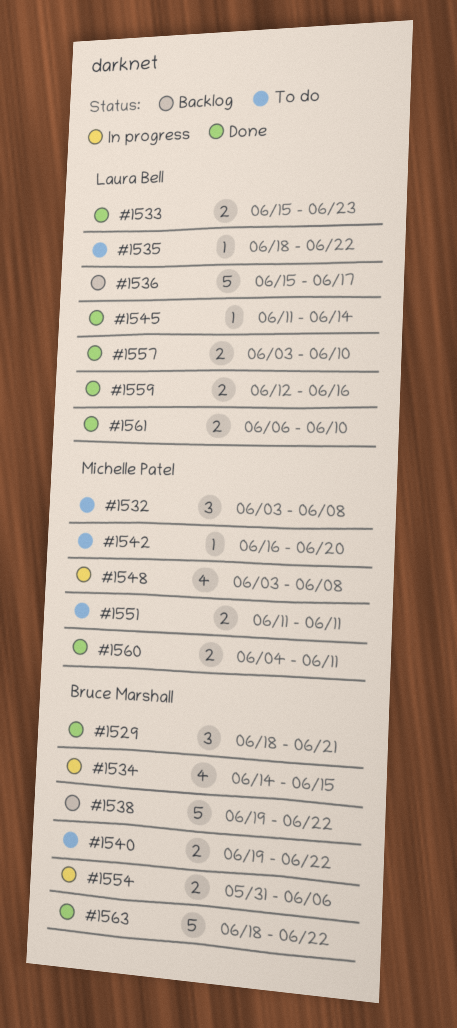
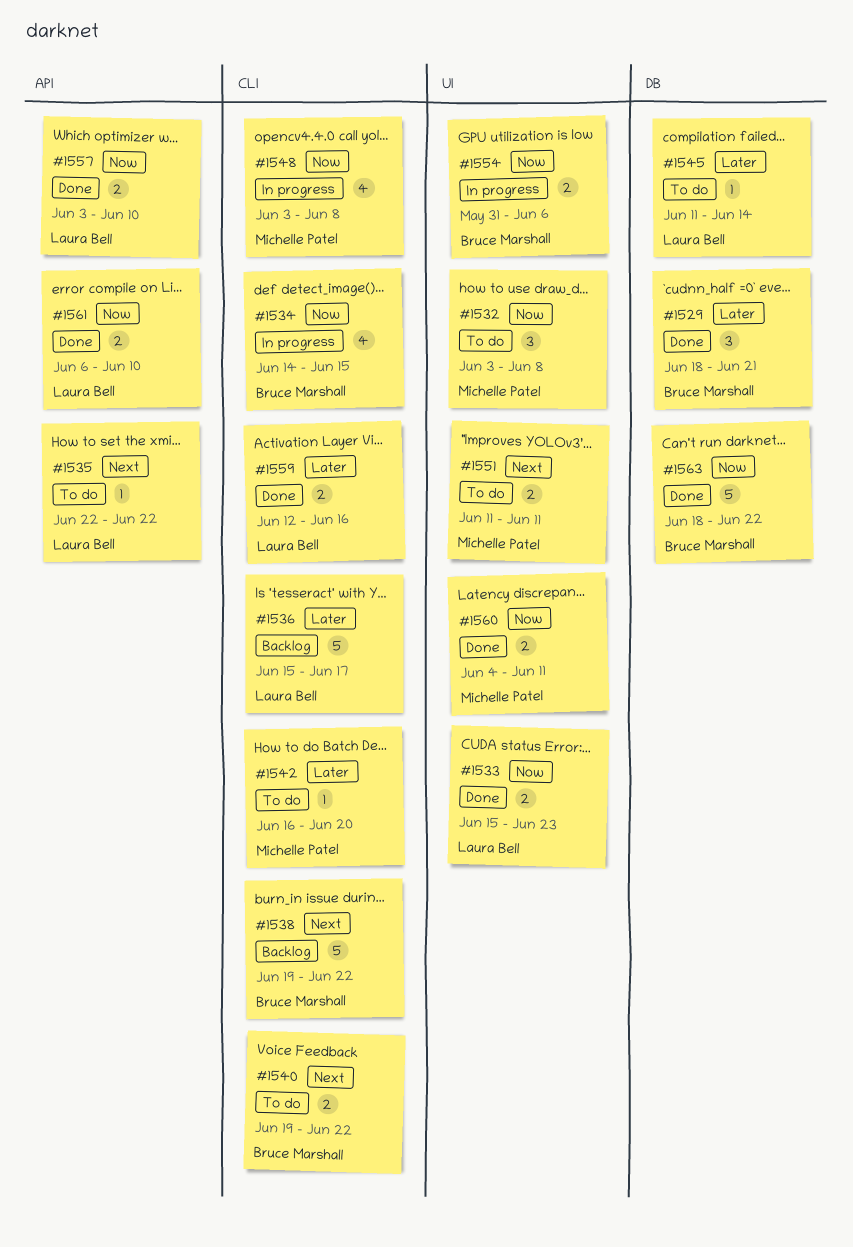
#1535, start: Jun 18 -> Jun 22
#1545, status: Done -> To do

